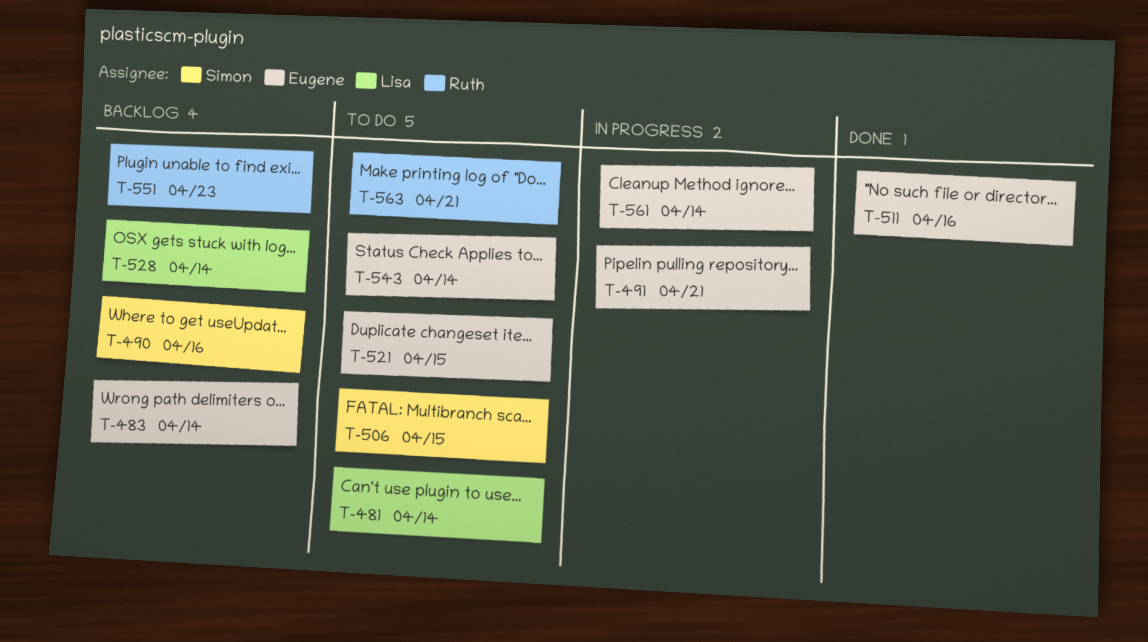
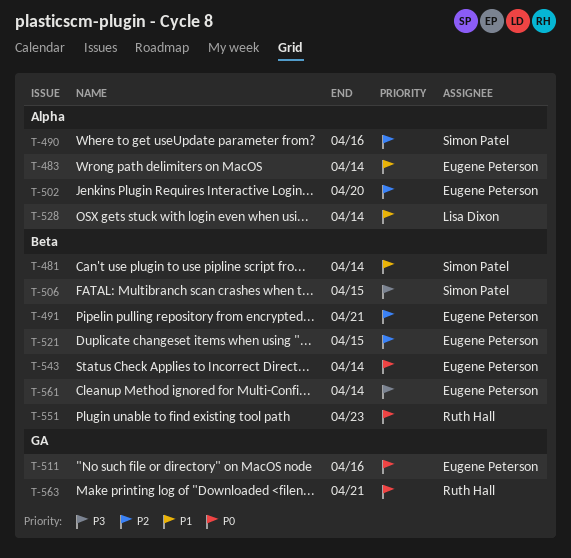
T-481, owner: Lisa Dixon -> Simon Patel
T-502: none -> present

